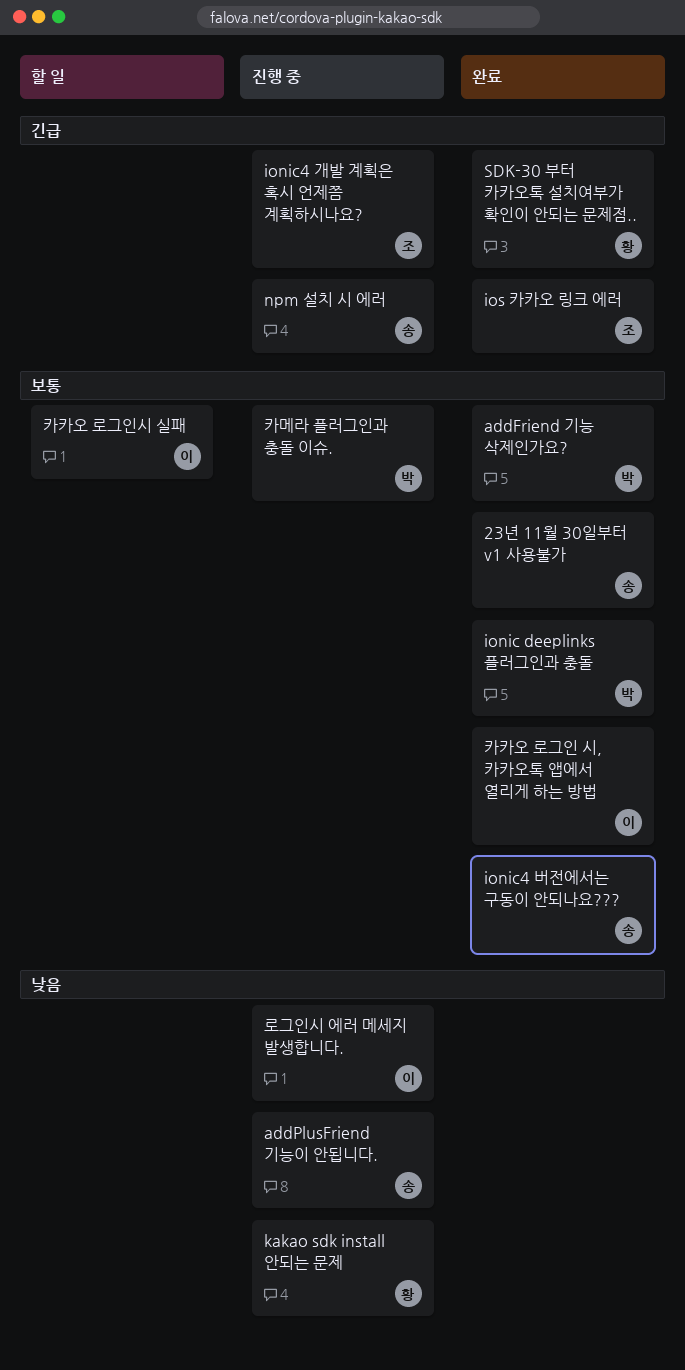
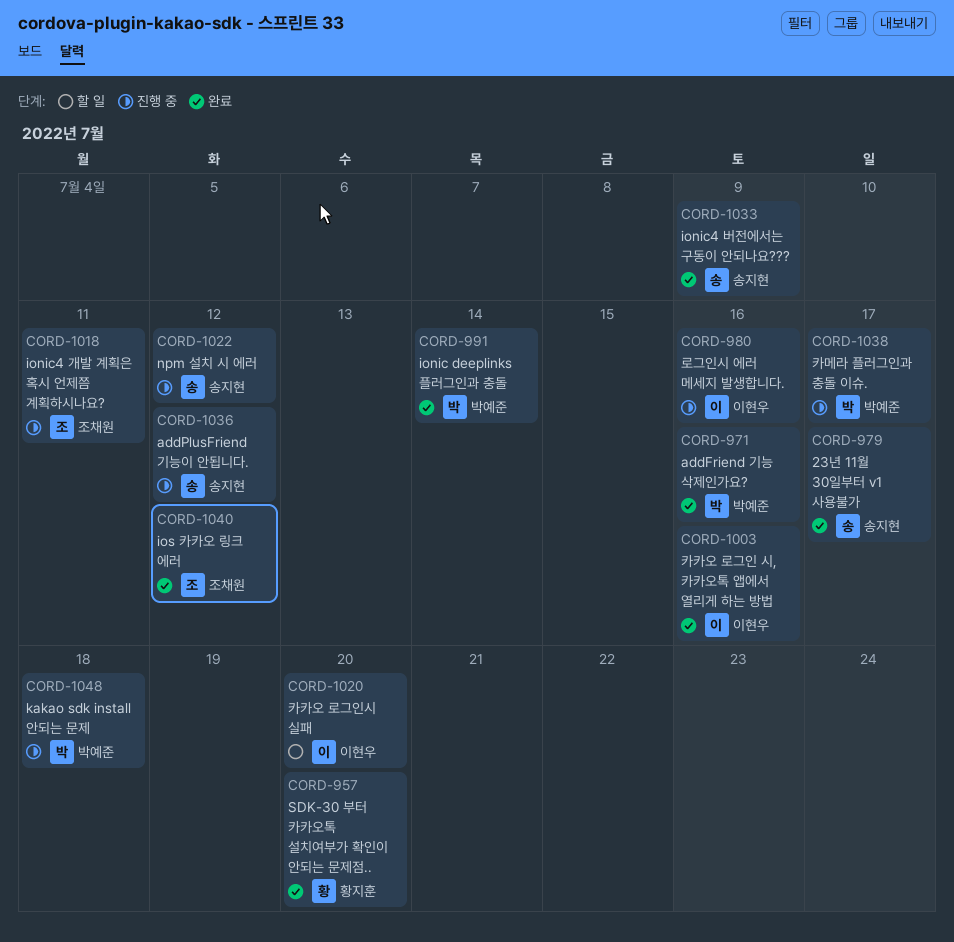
kakao sdk install 안되는 문제, owner: 황지훈 -> 박예준

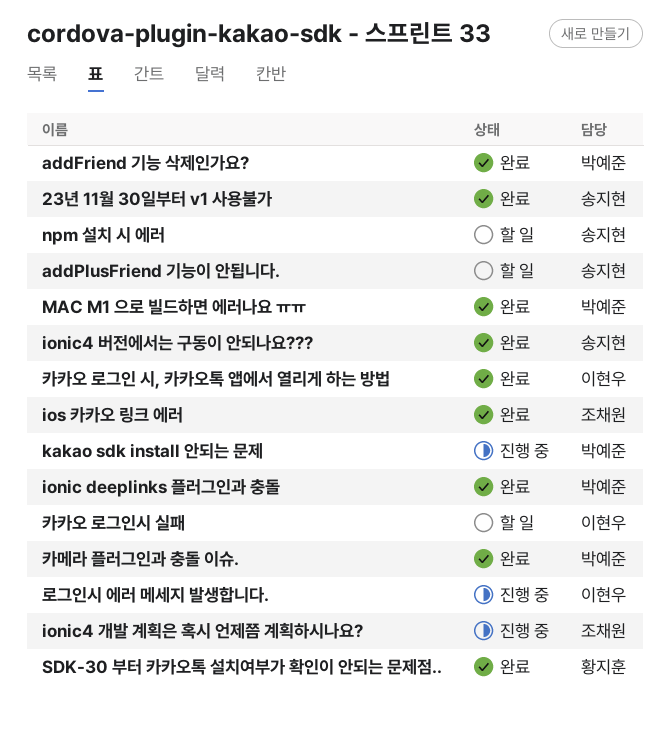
addPlusFriend 기능이 안됩니다., status: 진행 중 -> 할 일
MAC M1 으로 빌드하면 에러나요 ㅠㅠ: none -> present
npm 설치 시 에러, status: 진행 중 -> 할 일
카메라 플러그인과 충돌 이슈., status: 진행 중 -> 완료

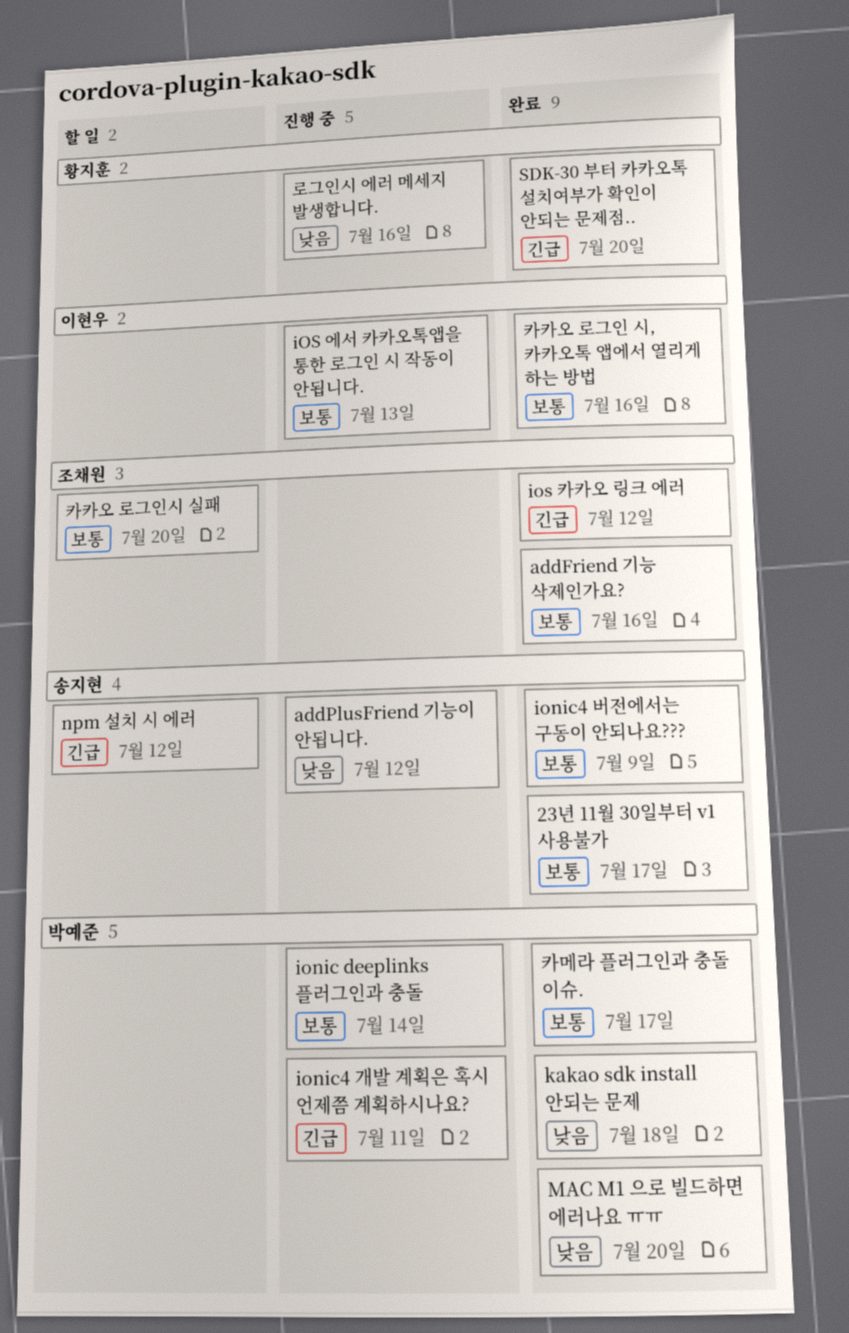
addFriend 기능 삭제인가요?, owner: 박예준 -> 조채원
addPlusFriend 기능이 안됩니다., status: 할 일 -> 진행 중
ionic deeplinks 플러그인과 충돌, status: 완료 -> 진행 중
ionic4 개발 계획은 혹시 언제쯤 계획하시나요?, owner: 조채원 -> 박예준
iOS 에서 카카오톡앱을 통한 로그인 시 작동이 안됩니다.: none -> present
kakao sdk install 안되는 문제, status: 진행 중 -> 완료
로그인시 에러 메세지 발생합니다., owner: 이현우 -> 황지훈
카카오 로그인시 실패, owner: 이현우 -> 조채원

